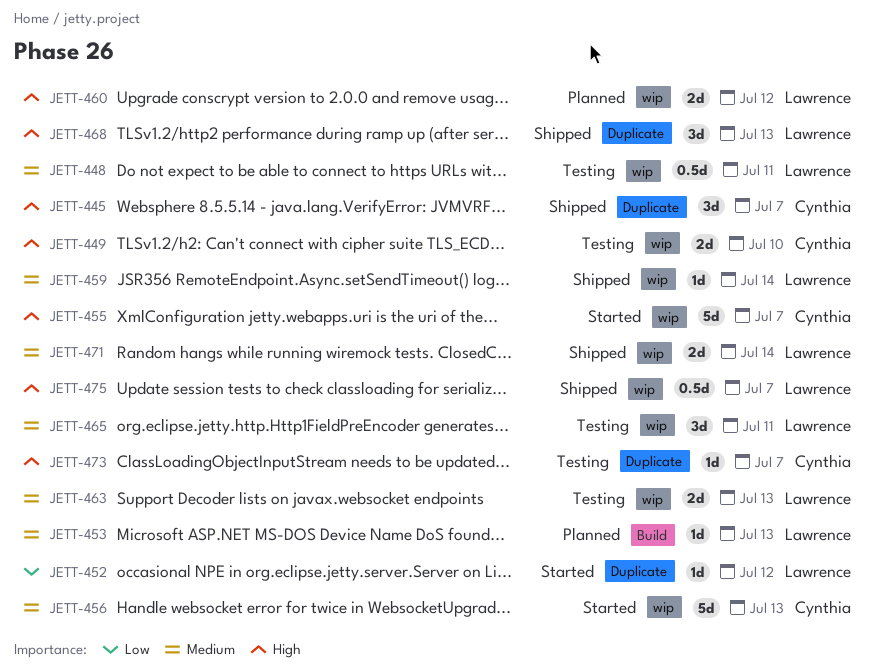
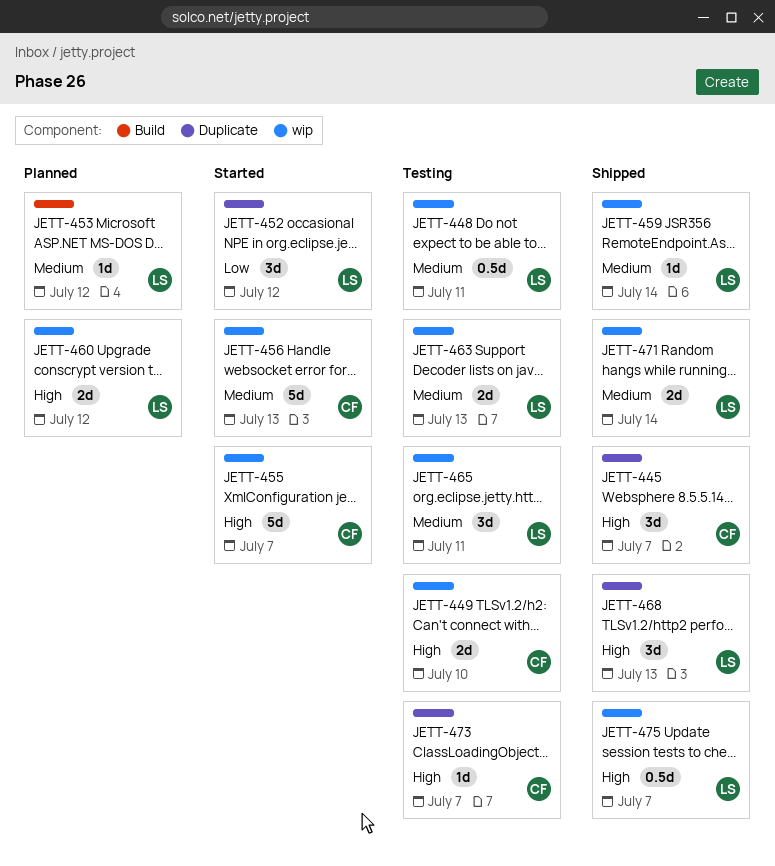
JETT-452, estimate: 1d -> 3d
JETT-453, due: Jul 13 -> Jul 12

